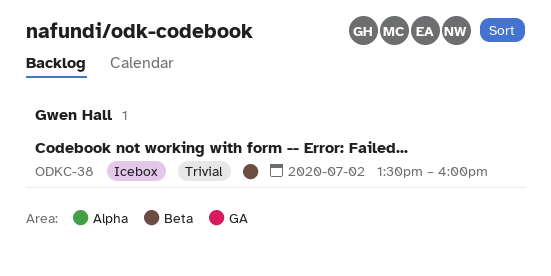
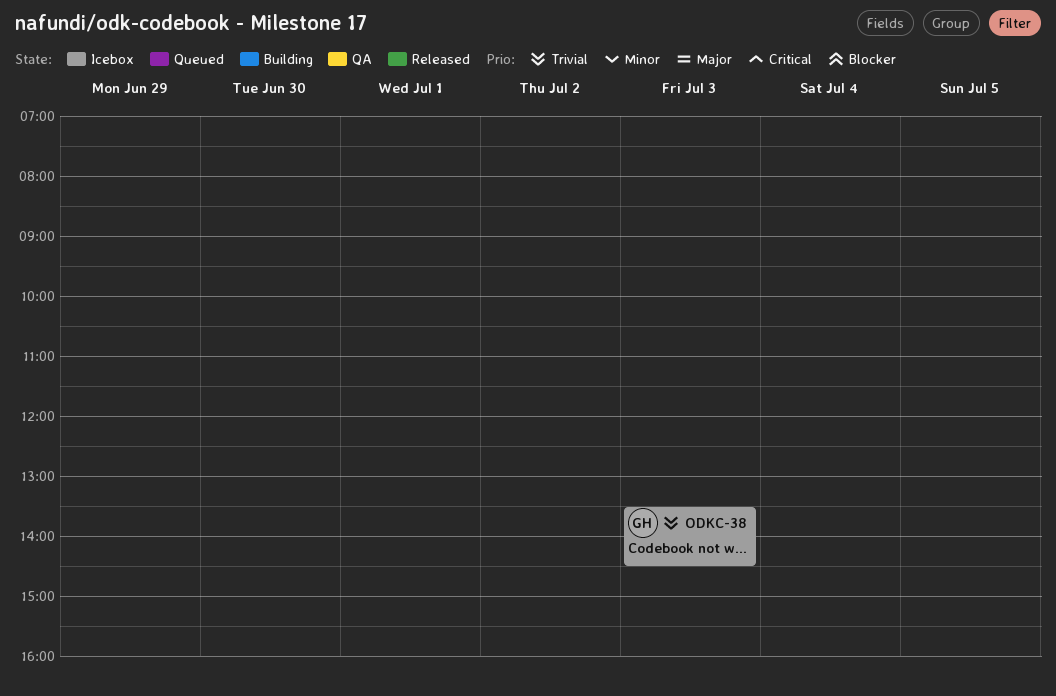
ODKC-38, day: Jul 2 -> Jul 3
ODKC-38, ends: 16:00 -> 14:30

